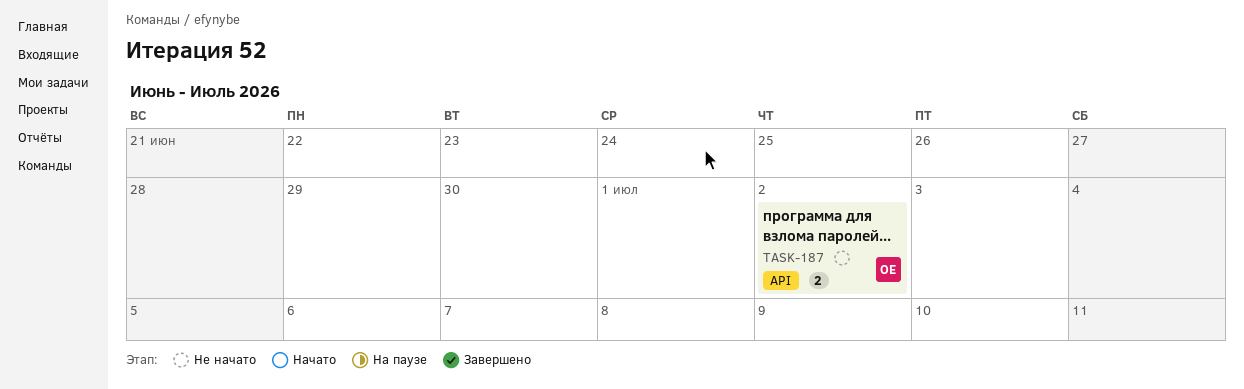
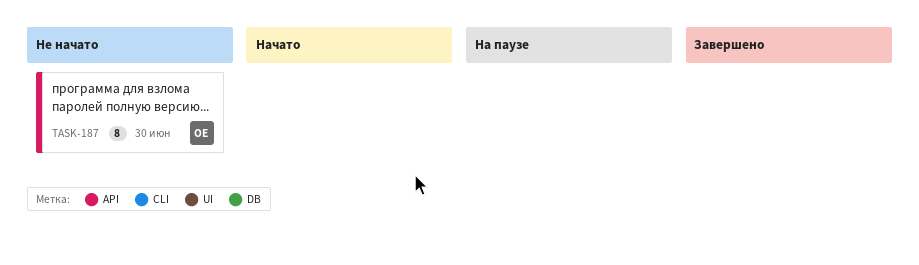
TASK-187, estimate: 2 -> 8
TASK-187, due: Jul 2 -> Jun 30

